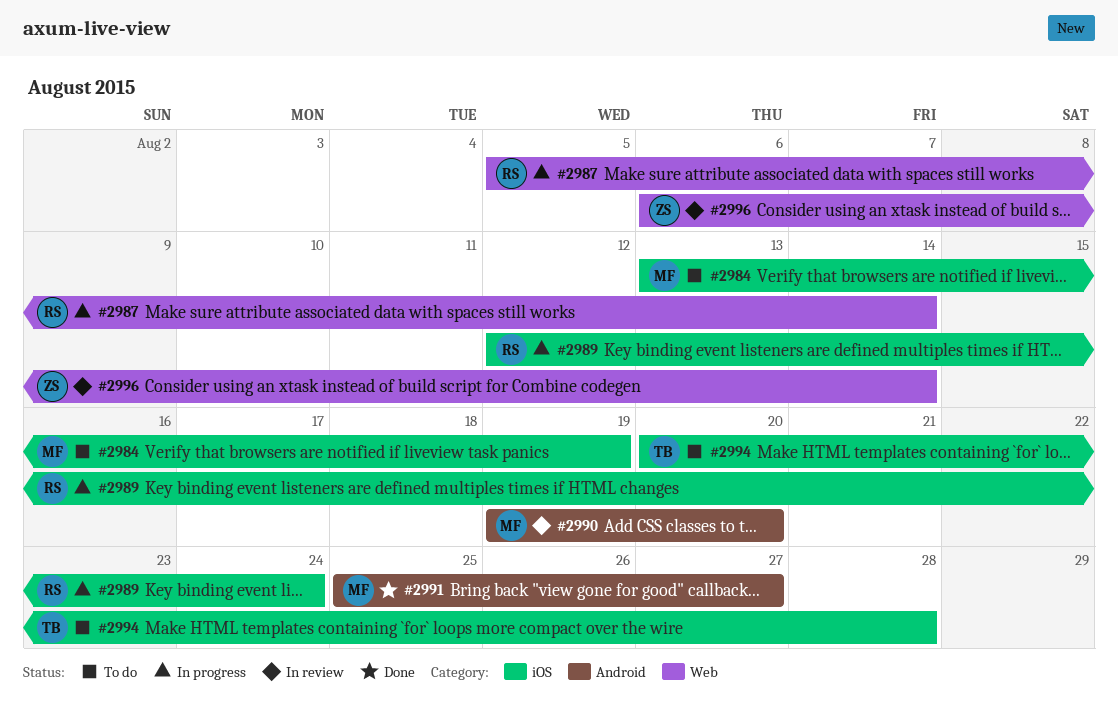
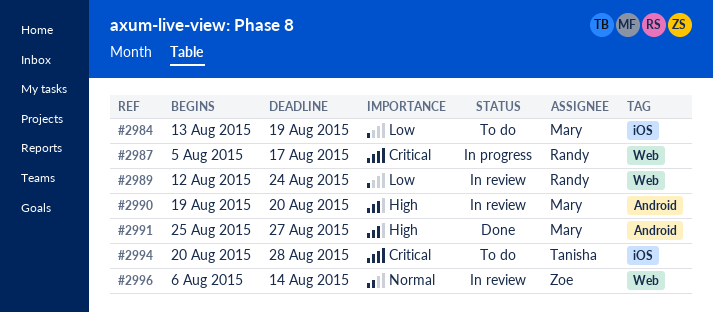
#2987, due: Aug 14 -> Aug 17
#2989, status: In progress -> In review
#2989, label: iOS -> Web

